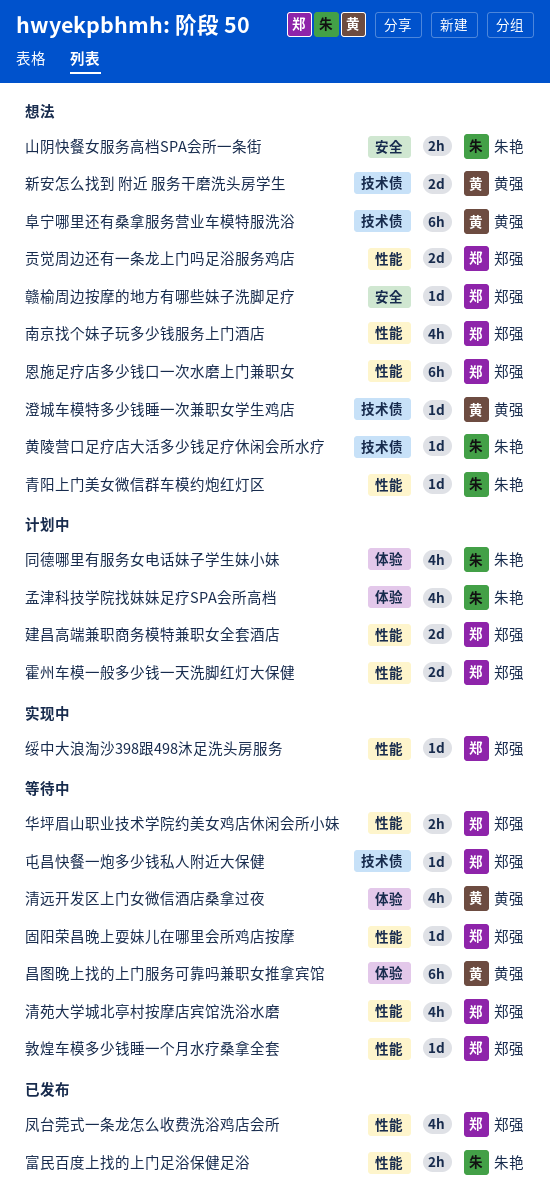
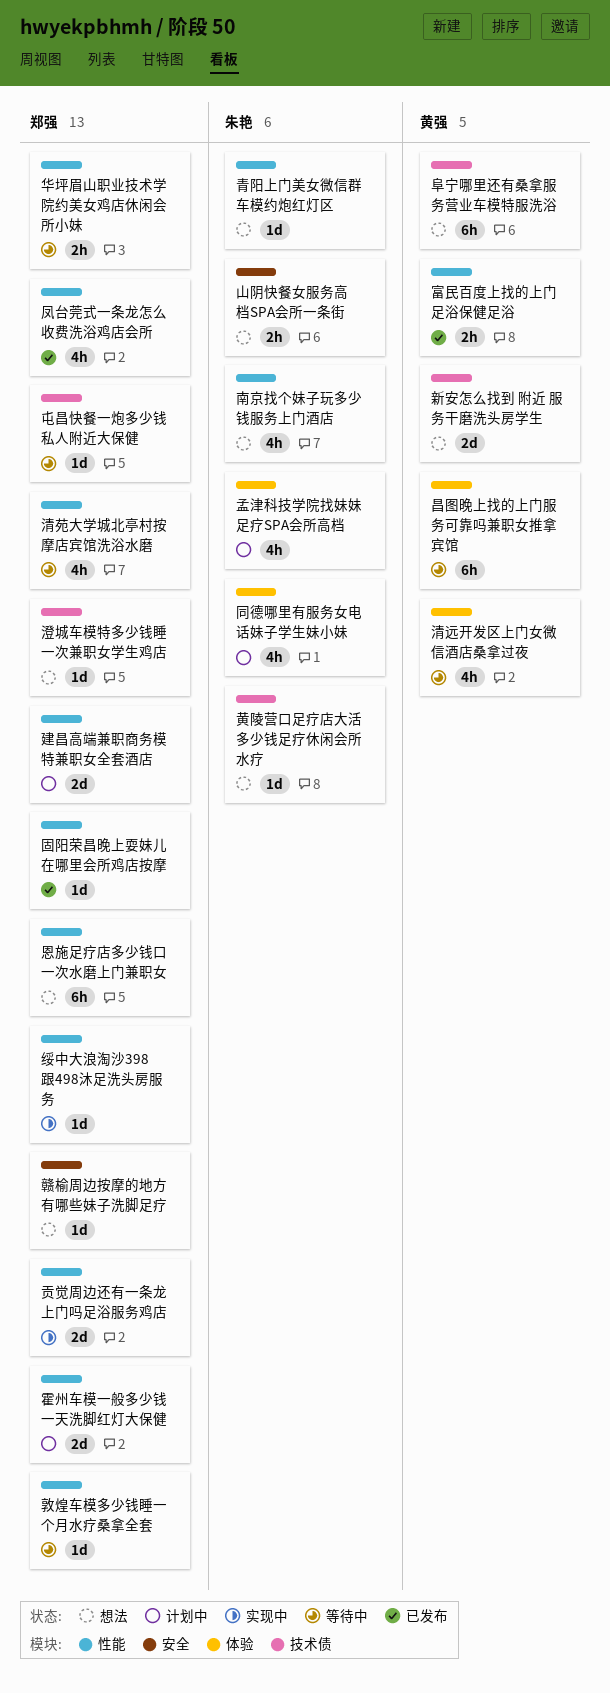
南京找个妹子玩多少钱服务上门酒店, owner: 郑强 -> 朱艳
固阳荣昌晚上耍妹儿在哪里会所鸡店按摩, status: 等待中 -> 已发布
富民百度上找的上门足浴保健足浴, owner: 朱艳 -> 黄强
澄城车模特多少钱睡一次兼职女学生鸡店, owner: 黄强 -> 郑强
贡觉周边还有一条龙上门吗足浴服务鸡店, status: 想法 -> 实现中

